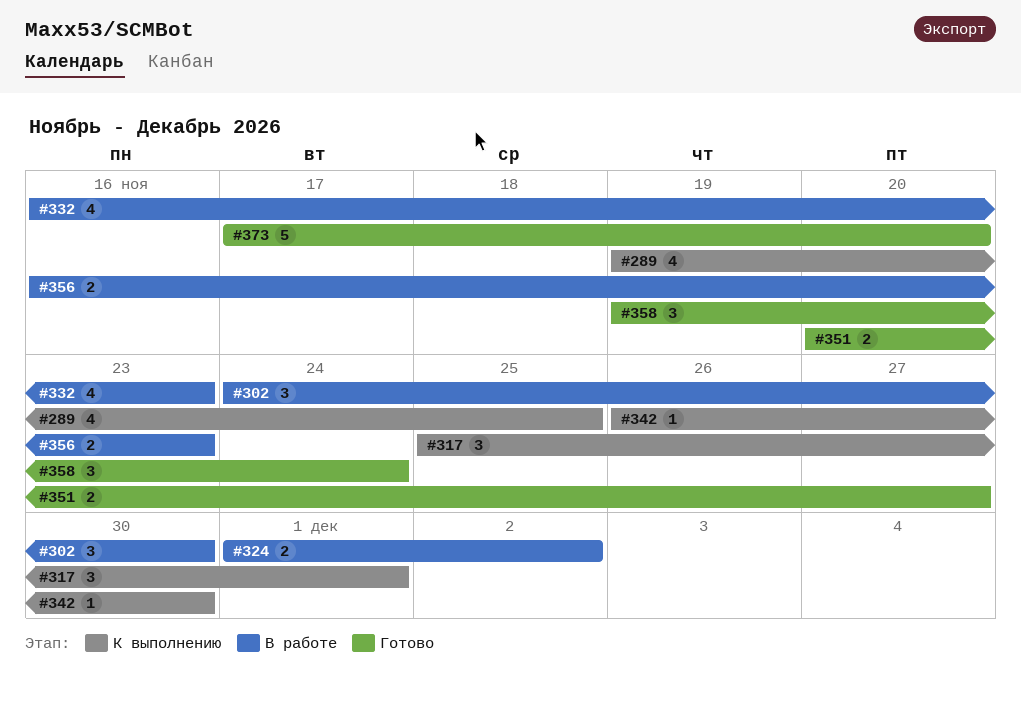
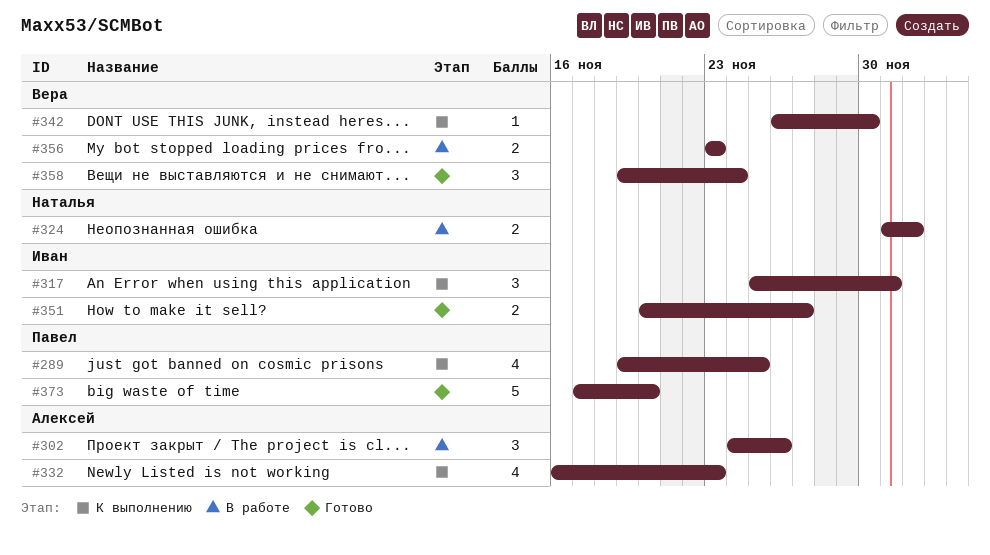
#302, due: Nov 30 -> Nov 26
#332, status: В работе -> К выполнению
#356, start: Nov 16 -> Nov 23

